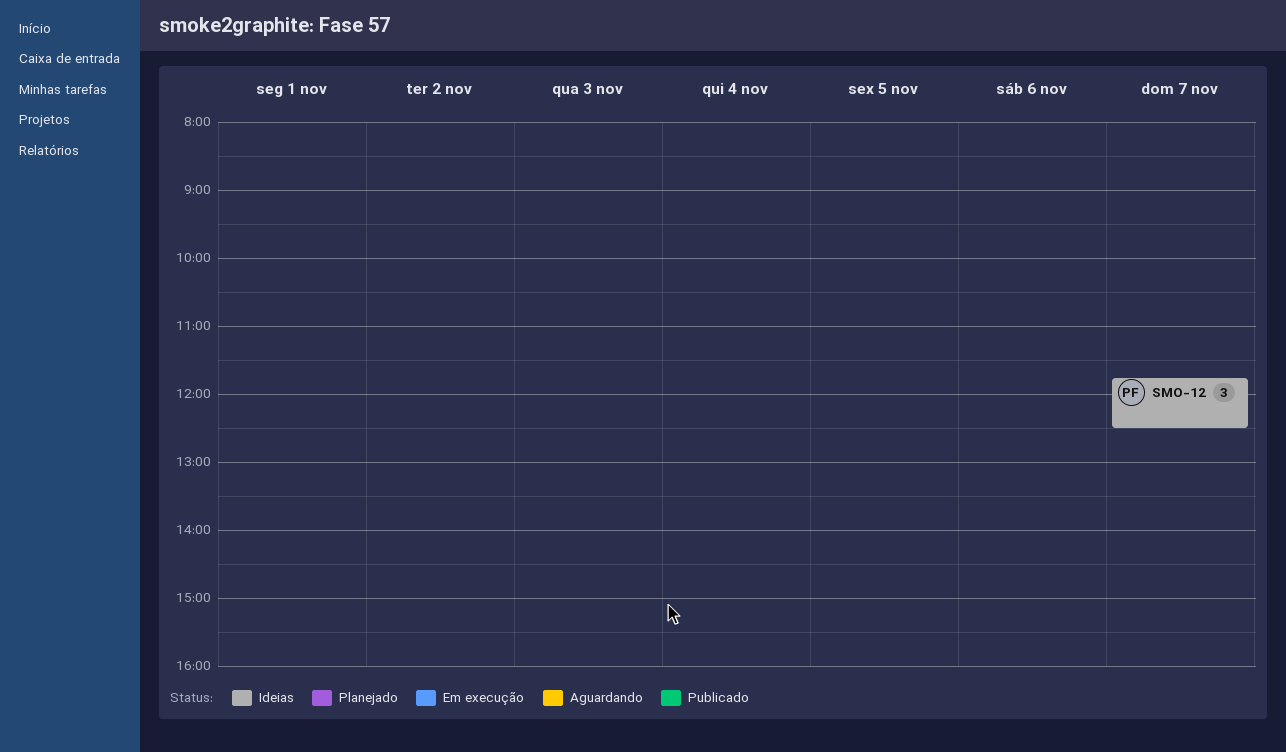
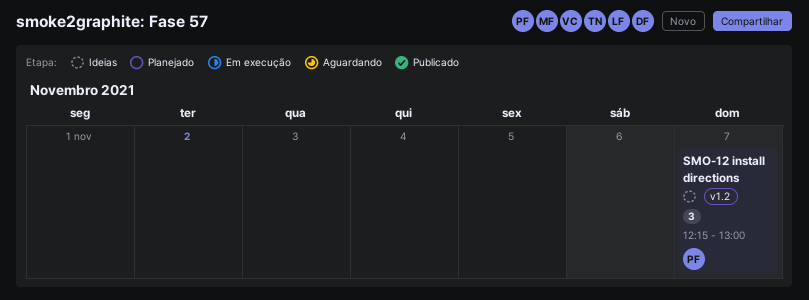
SMO-12, begins: 11:45 -> 12:15
SMO-12, ends: 12:30 -> 13:00

